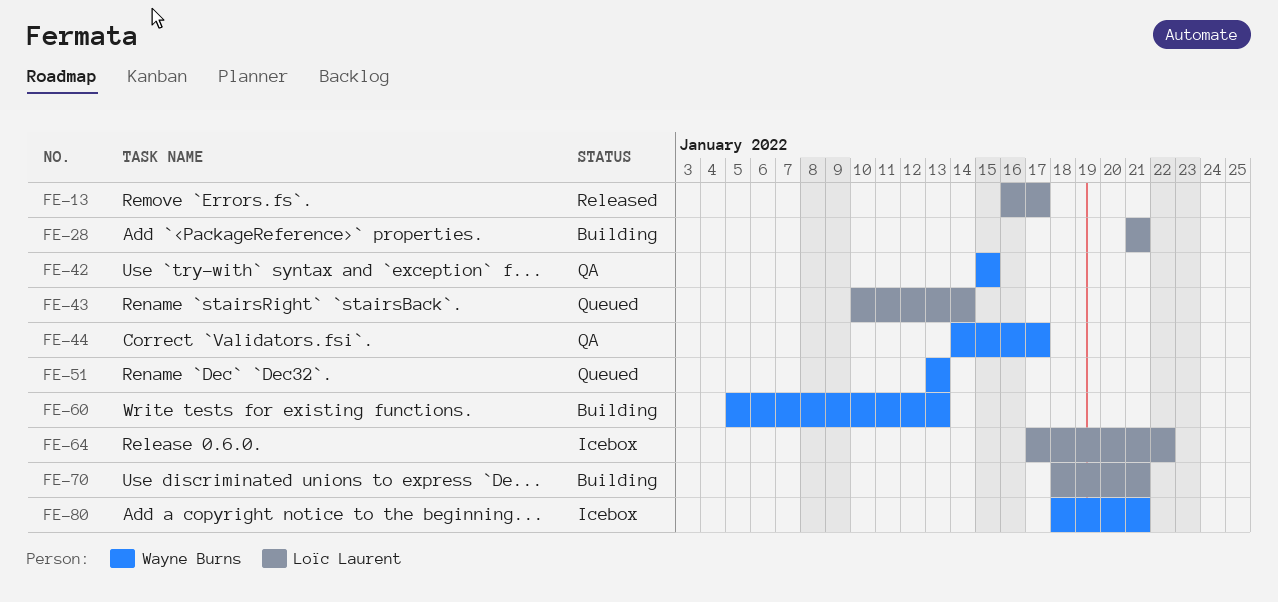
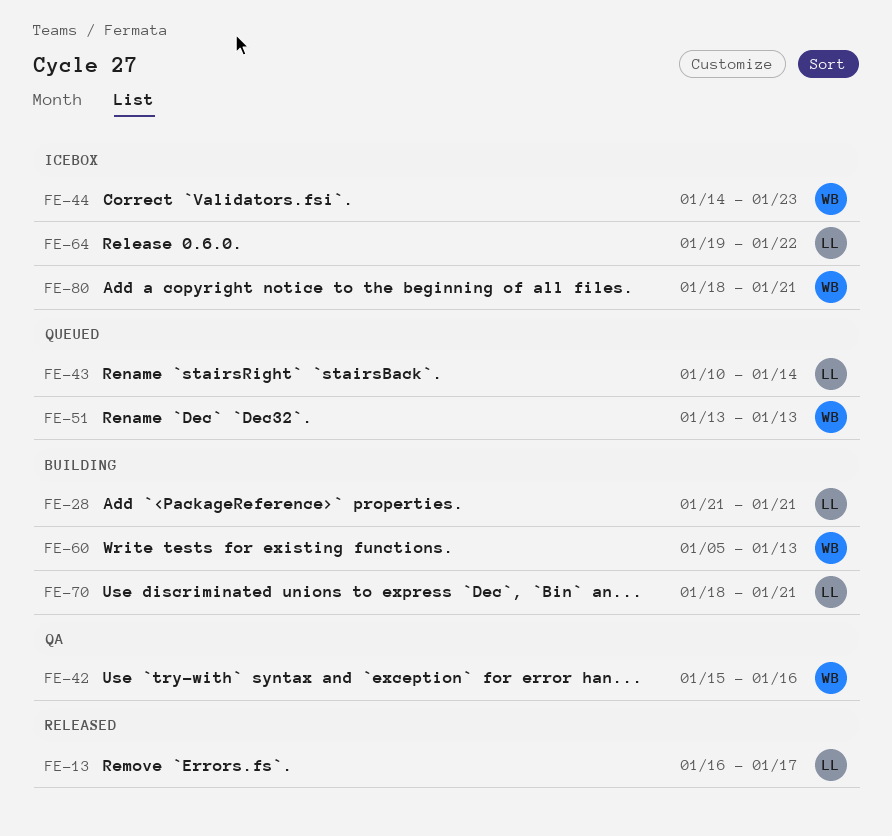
FE-42, due: Jan 15 -> Jan 16
FE-44, status: QA -> Icebox
FE-44, due: Jan 17 -> Jan 23
FE-64, start: Jan 17 -> Jan 19

